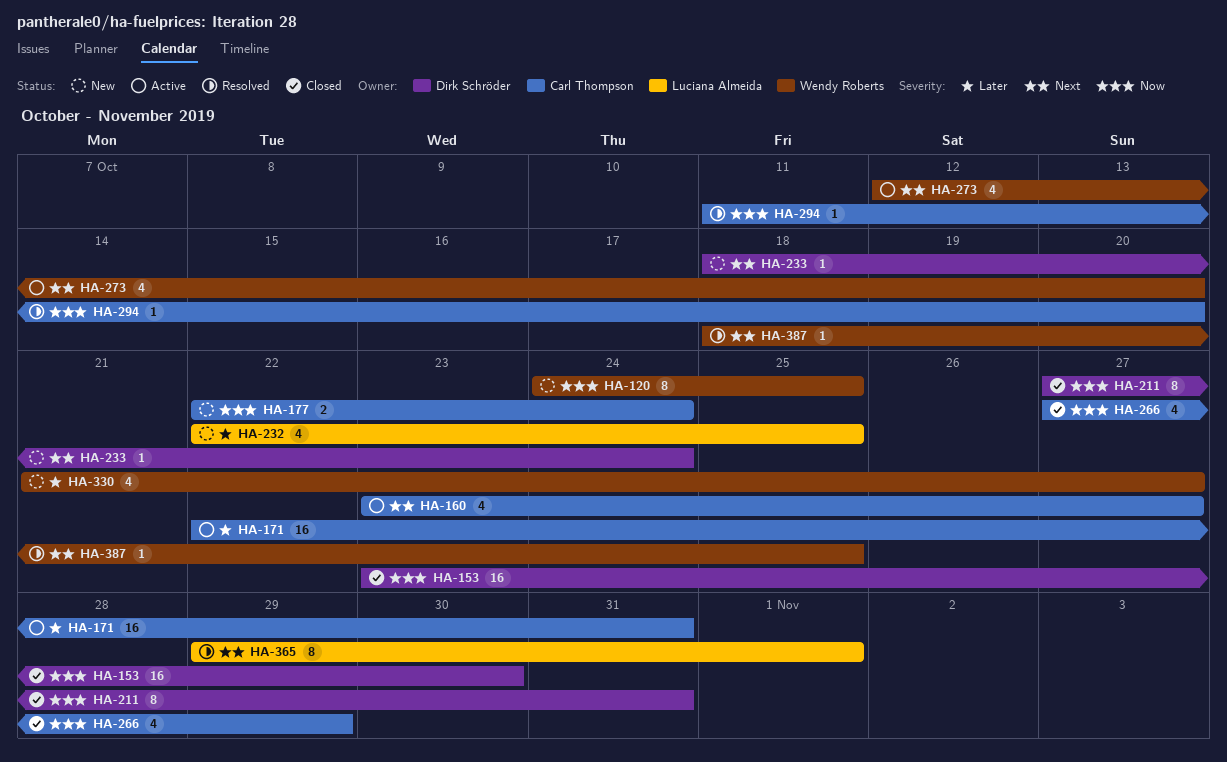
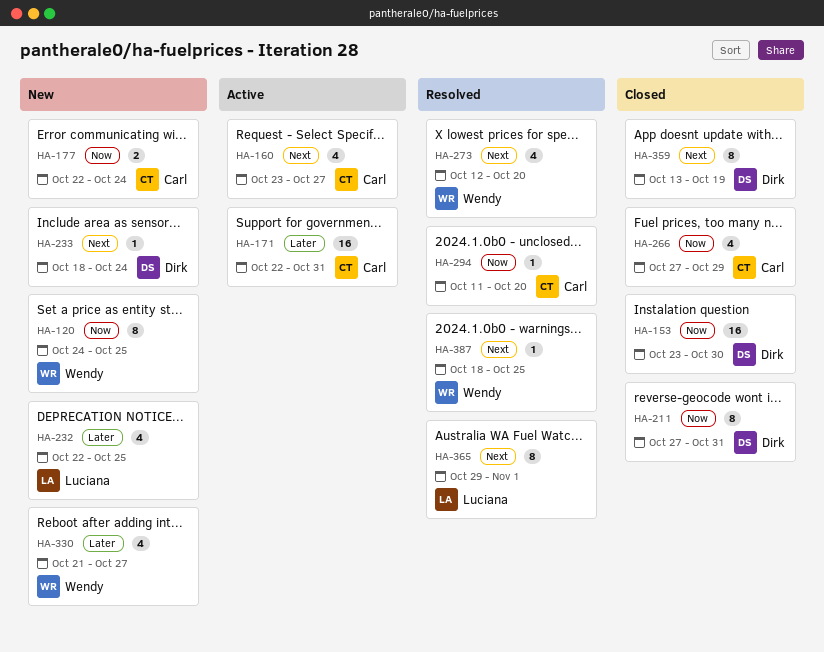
HA-273, status: Active -> Resolved
HA-359: none -> present

